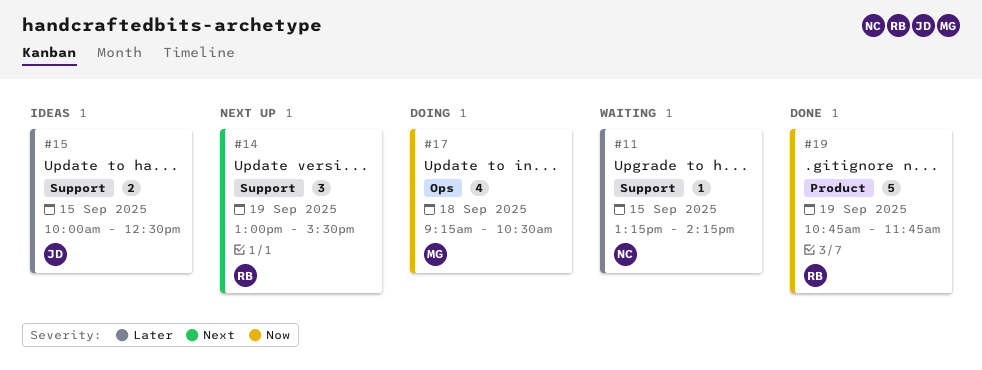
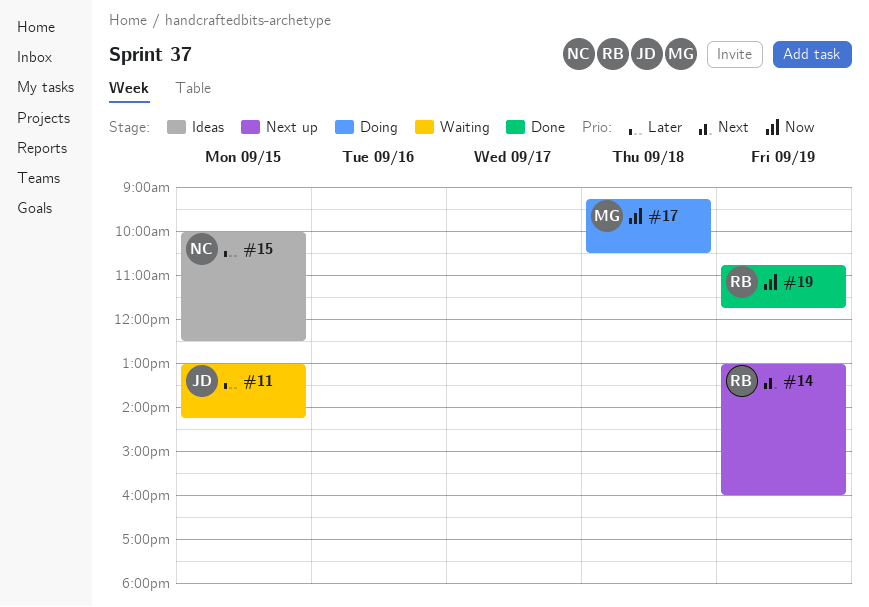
#11, owner: NC -> JD
#11, begins: 13:15 -> 13:00
#14, ends: 15:30 -> 16:00
#15, owner: JD -> NC

